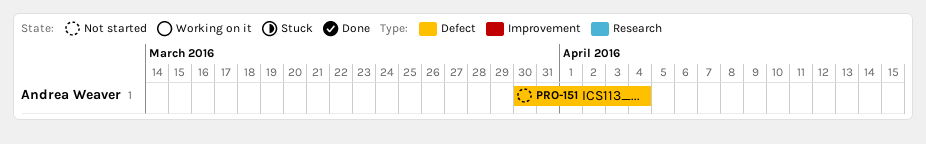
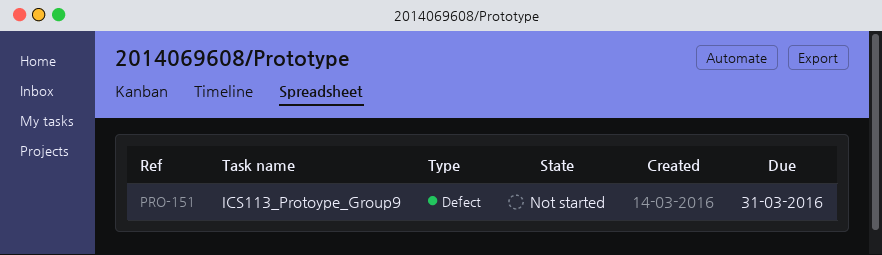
PRO-151, due: Apr 4 -> Mar 31

